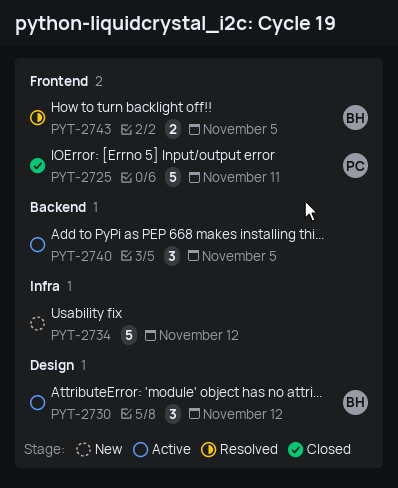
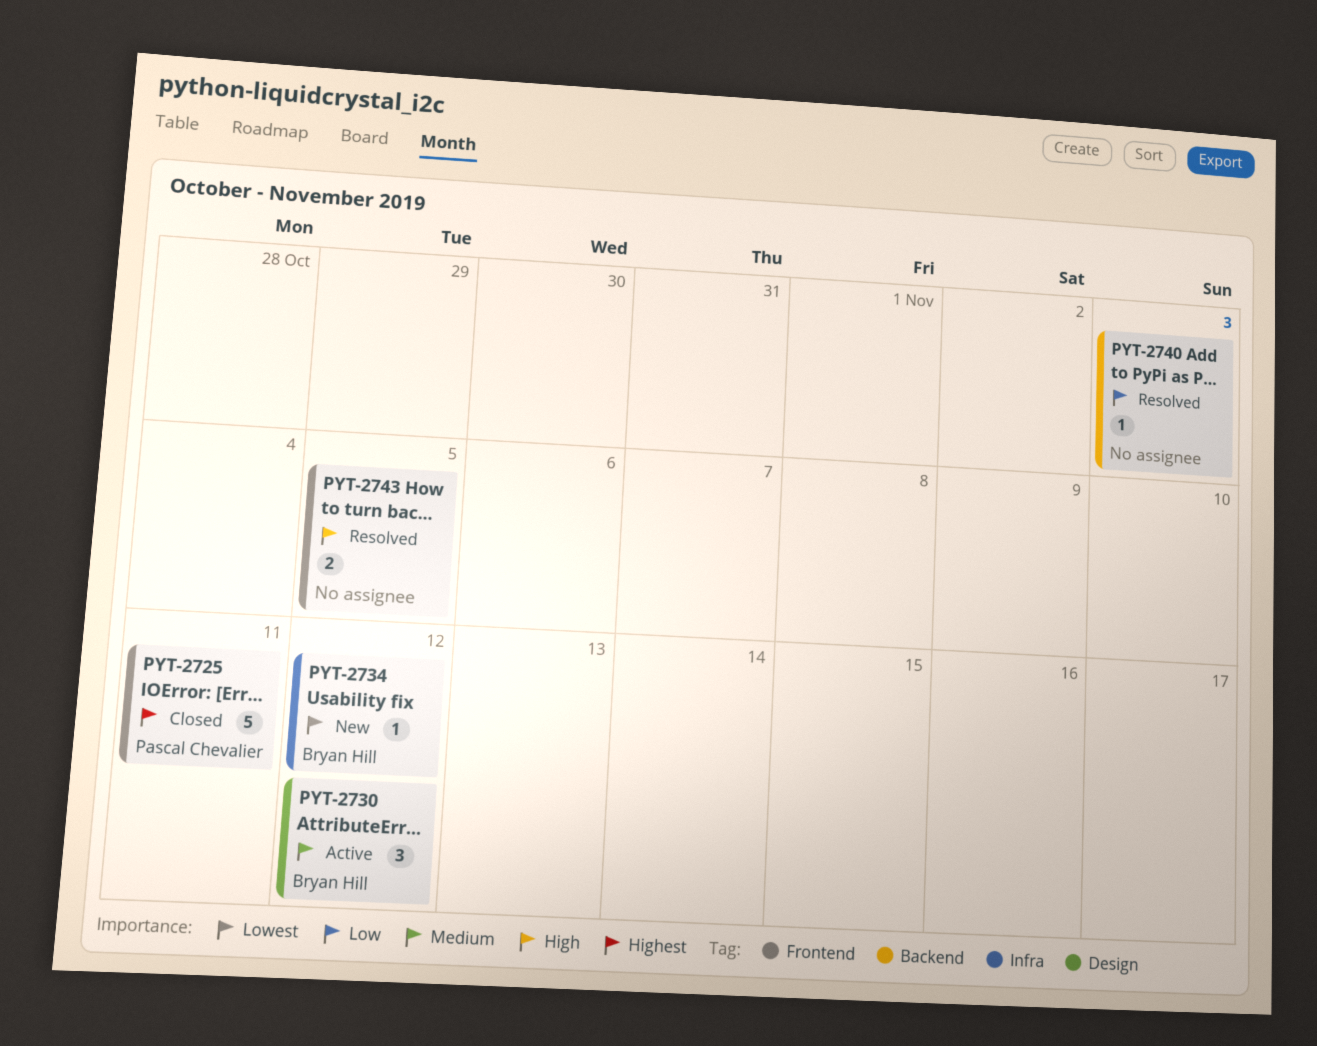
PYT-2734, owner: none -> Bryan Hill
PYT-2734, estimate: 5 -> 1
PYT-2740, status: Active -> Resolved
PYT-2740, estimate: 3 -> 1
PYT-2740, due: Nov 5 -> Nov 3
PYT-2743, owner: Bryan Hill -> none

